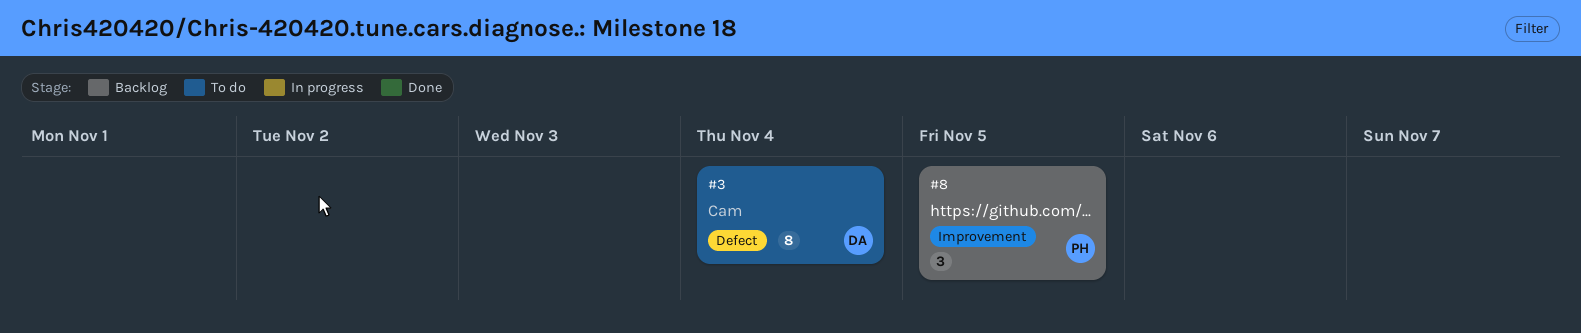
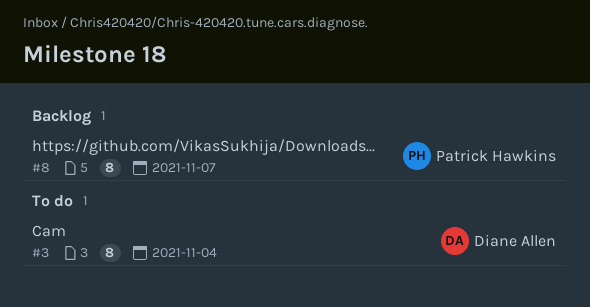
#8, estimate: 3 -> 8
#8, due: Nov 5 -> Nov 7

